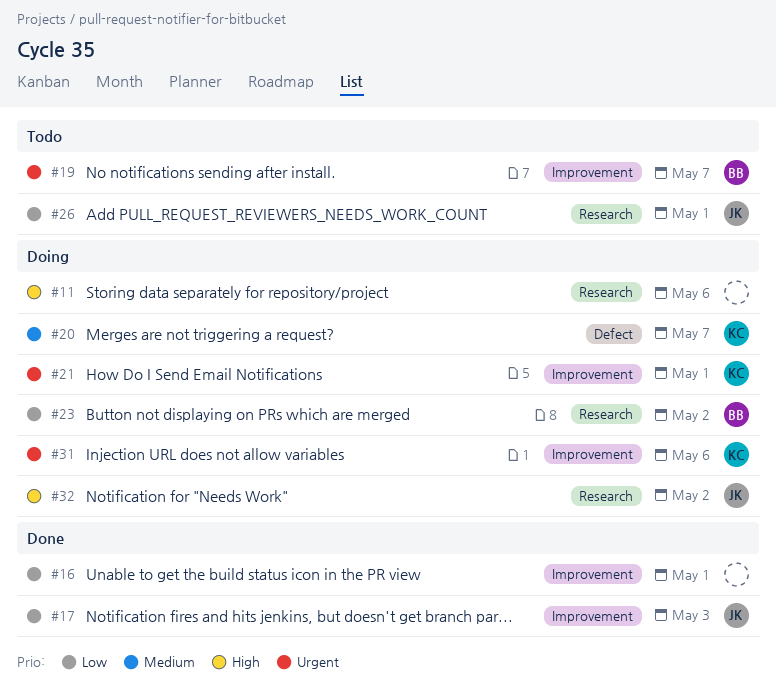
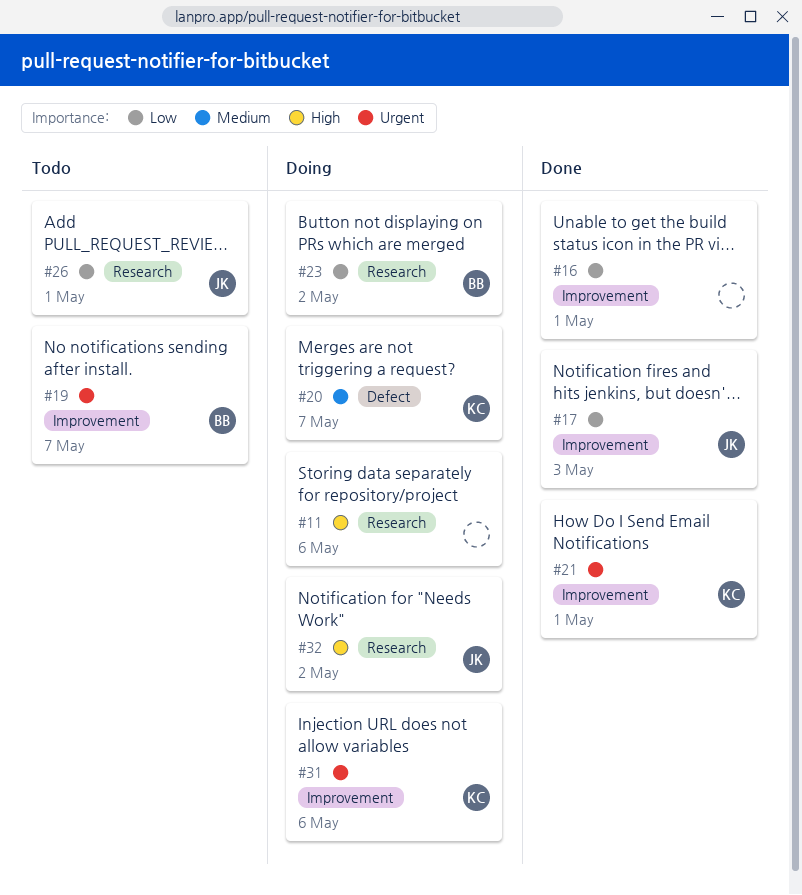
#21, status: Doing -> Done

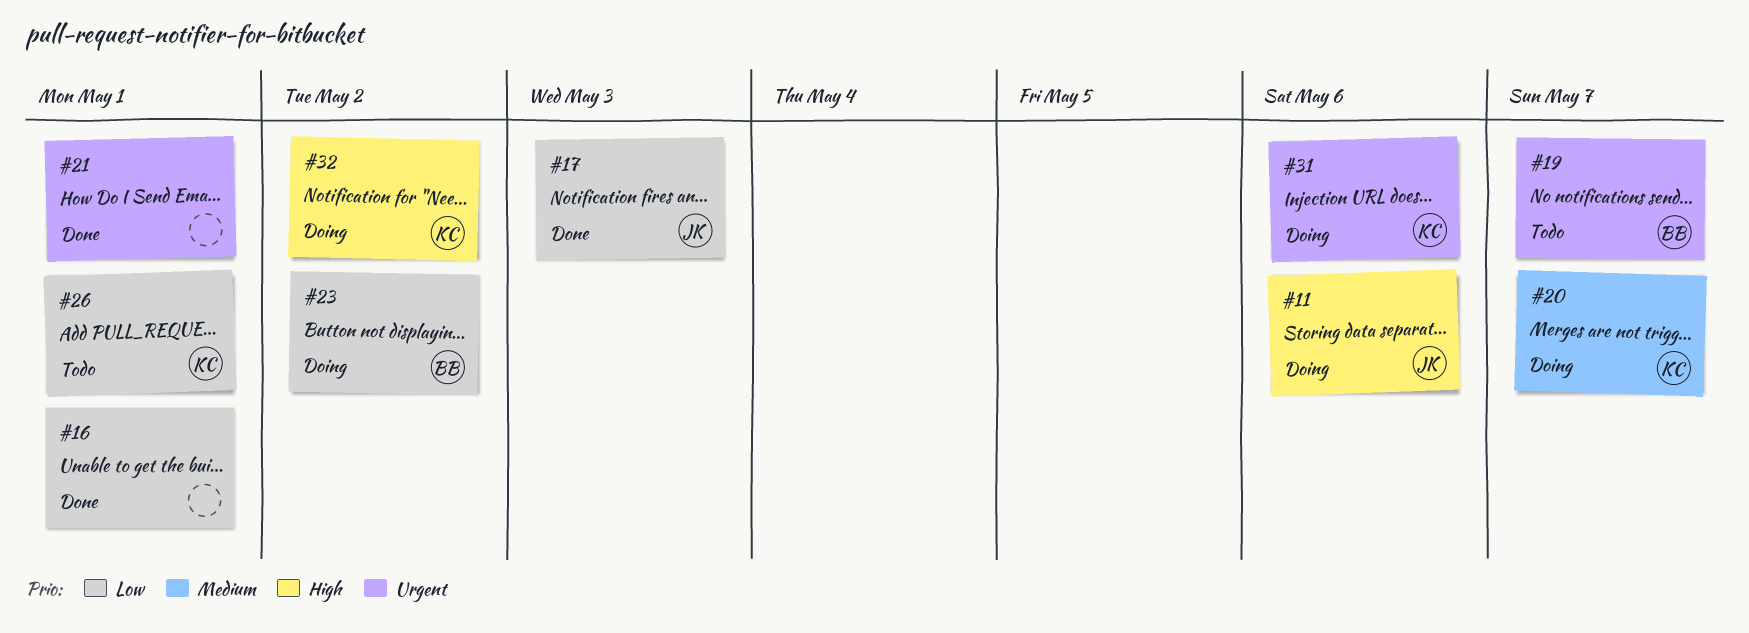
#11, owner: none -> JK
#21, owner: KC -> none
#26, owner: JK -> KC
#32, owner: JK -> KC

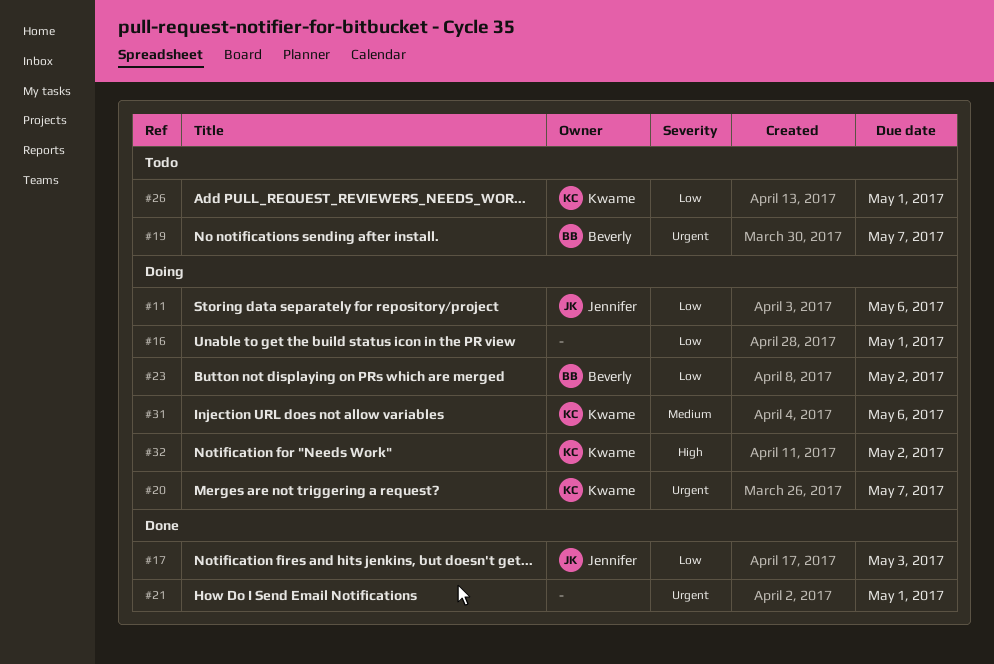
#11, priority: High -> Low
#16, status: Done -> Doing
#20, priority: Medium -> Urgent
#31, priority: Urgent -> Medium

